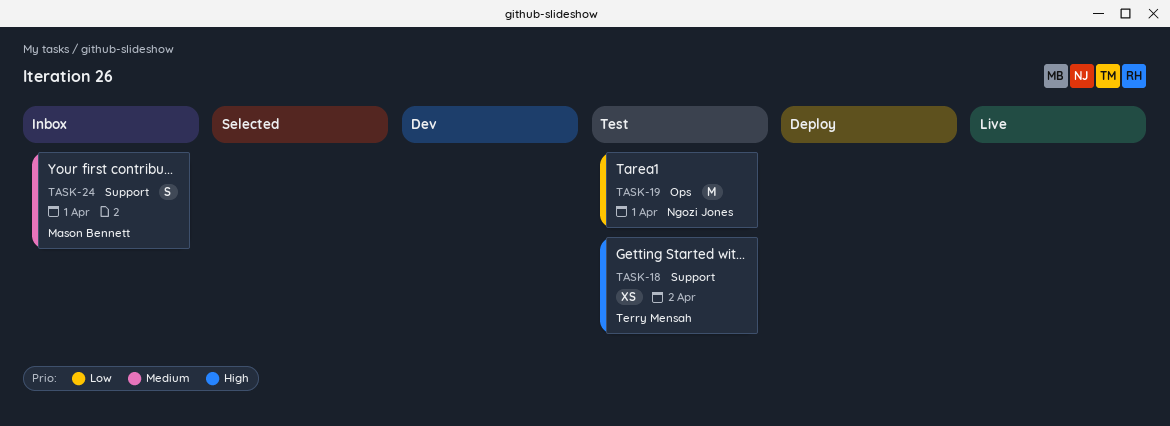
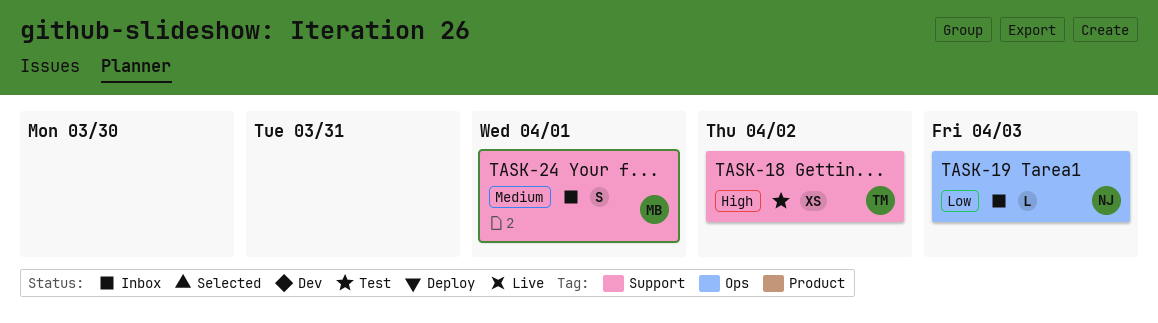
TASK-19, status: Test -> Inbox
TASK-19, estimate: M -> L
TASK-19, due: Apr 1 -> Apr 3

